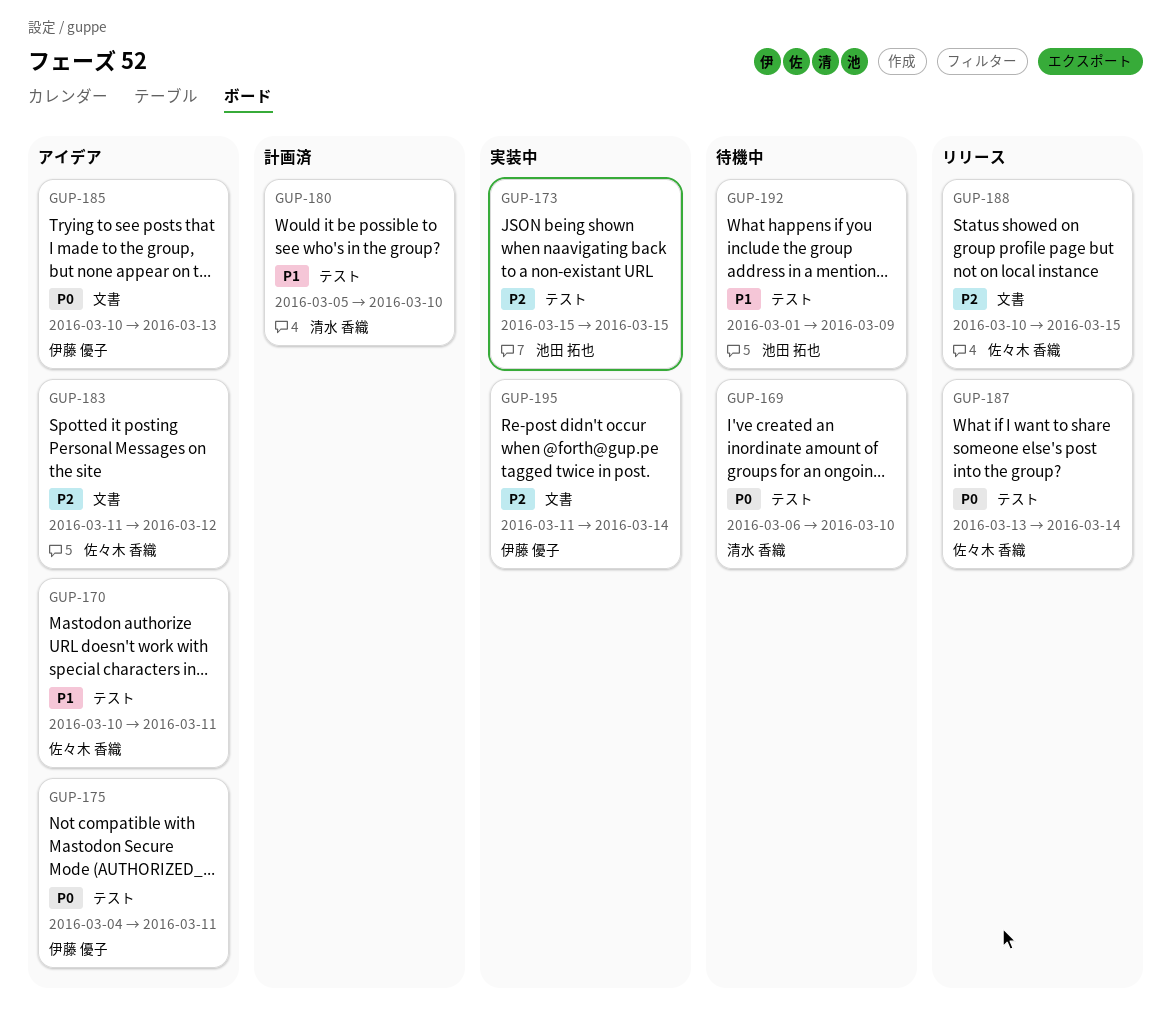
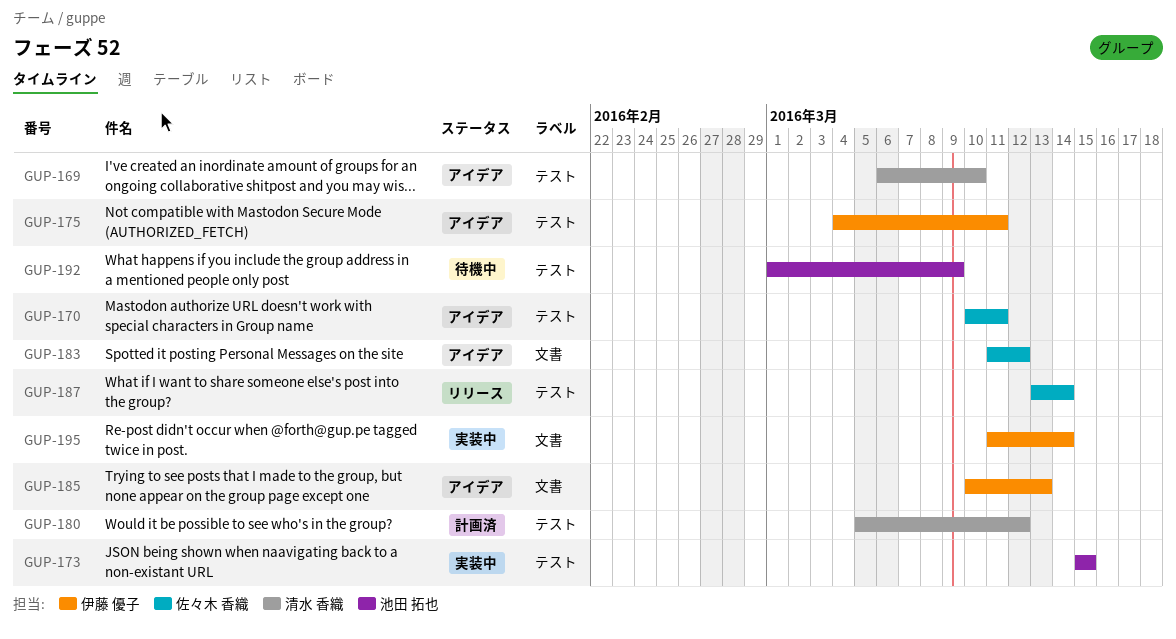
GUP-169, status: 待機中 -> アイデア
GUP-180, due: Mar 10 -> Mar 12
GUP-188: present -> none

